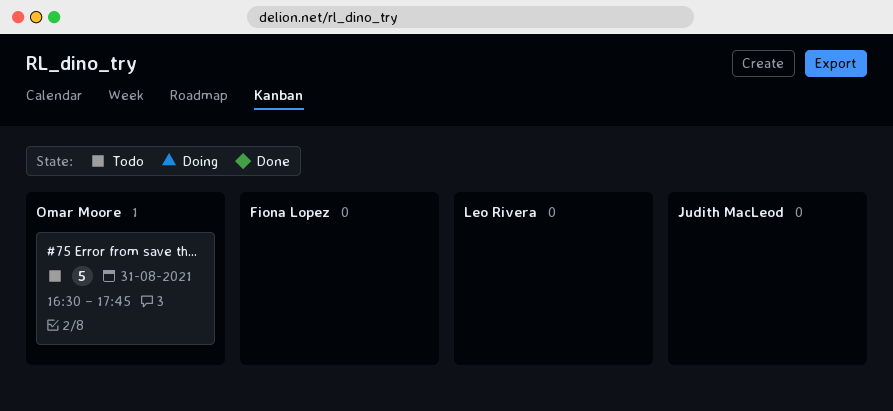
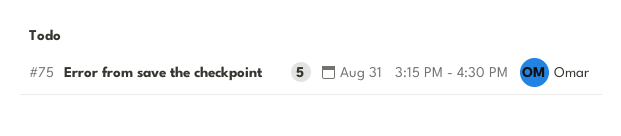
#75, begins: 16:30 -> 15:15
#75, ends: 17:45 -> 16:30

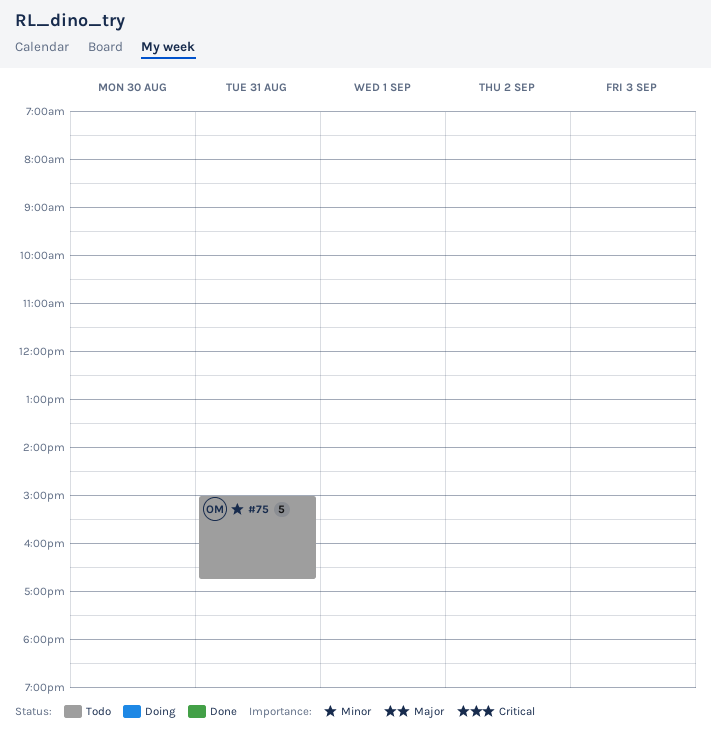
#75, begins: 15:15 -> 15:00
#75, ends: 16:30 -> 16:45

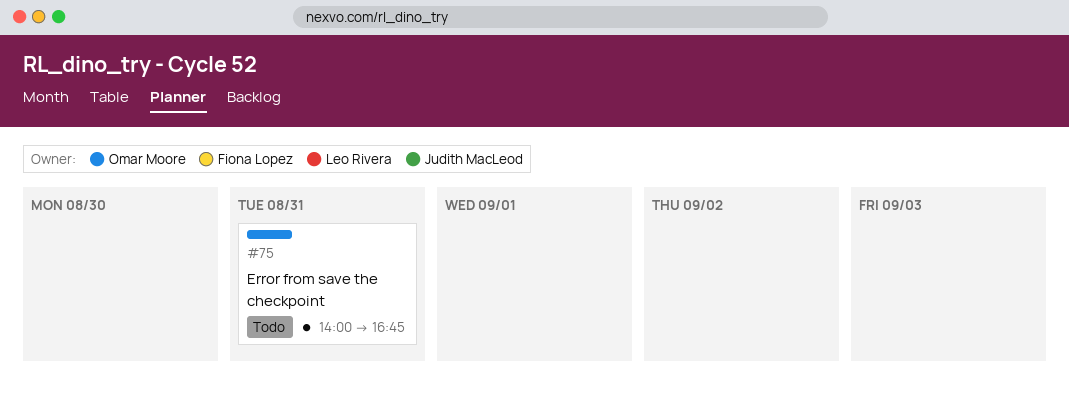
#75, estimate: 5 -> 1
#75, begins: 15:00 -> 14:00

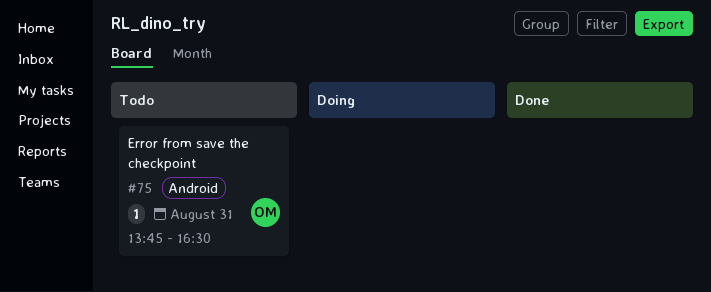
#75, begins: 14:00 -> 13:45
#75, ends: 16:45 -> 16:30

